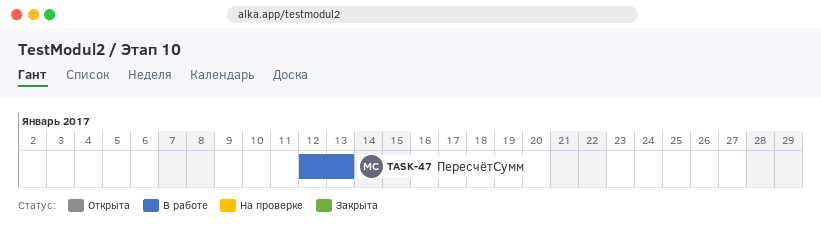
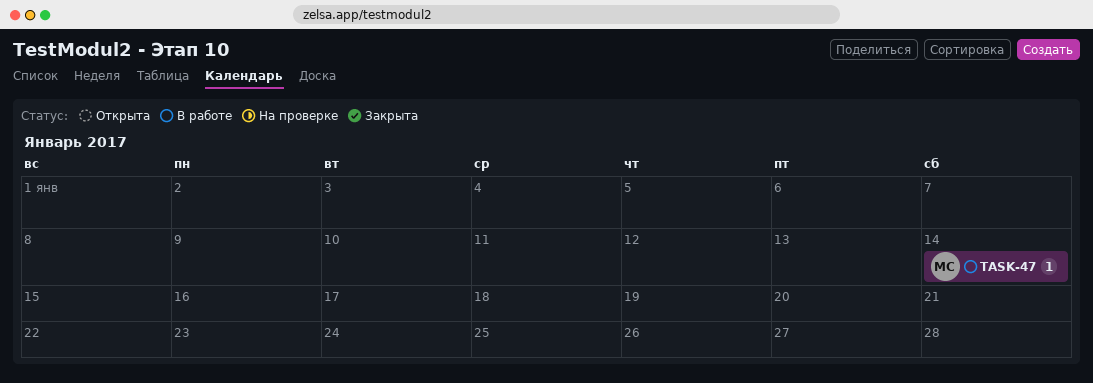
TASK-47, start: Jan 12 -> Jan 14
TASK-47, due: Jan 13 -> Jan 14

